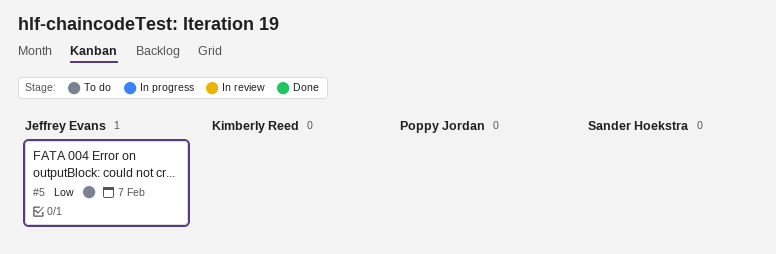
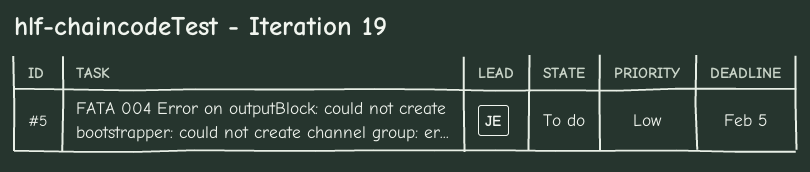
#5, due: Feb 7 -> Feb 5

